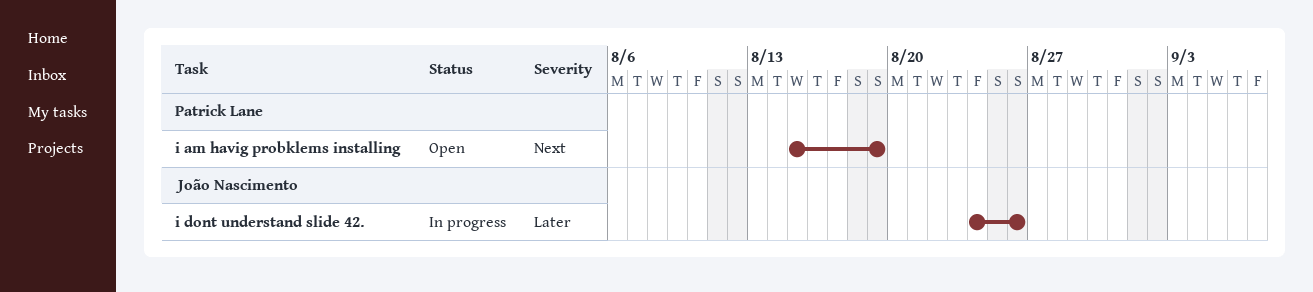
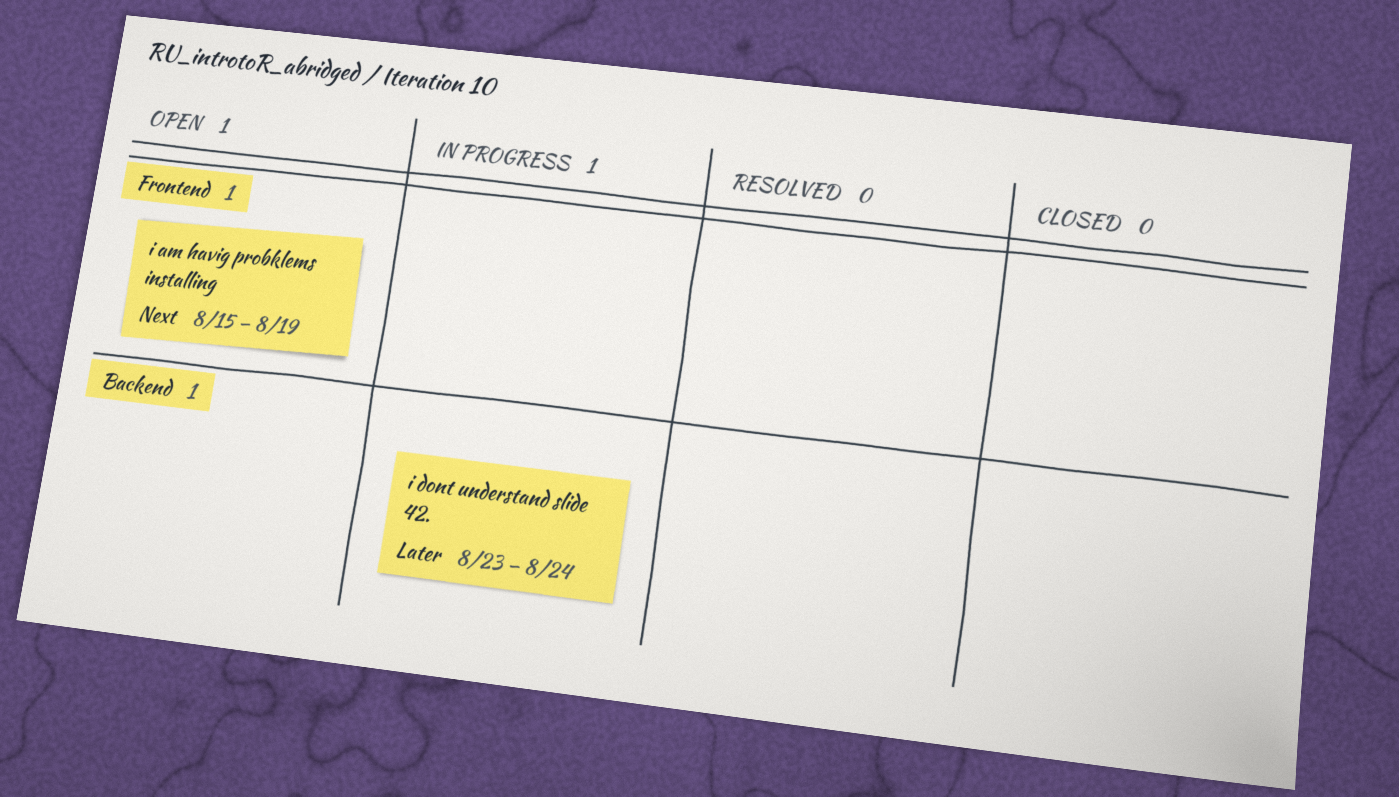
i dont understand slide 42., start: Aug 24 -> Aug 23
i dont understand slide 42., due: Aug 26 -> Aug 24

